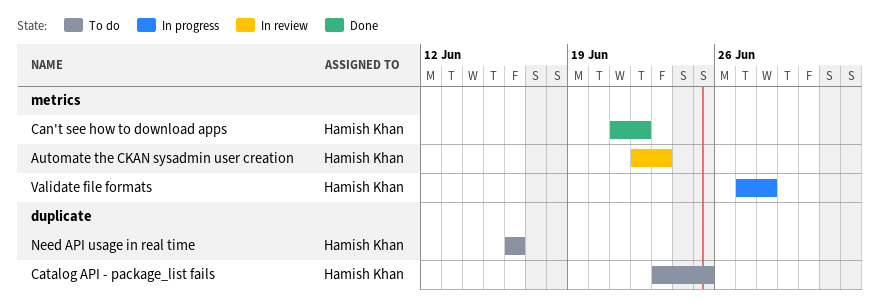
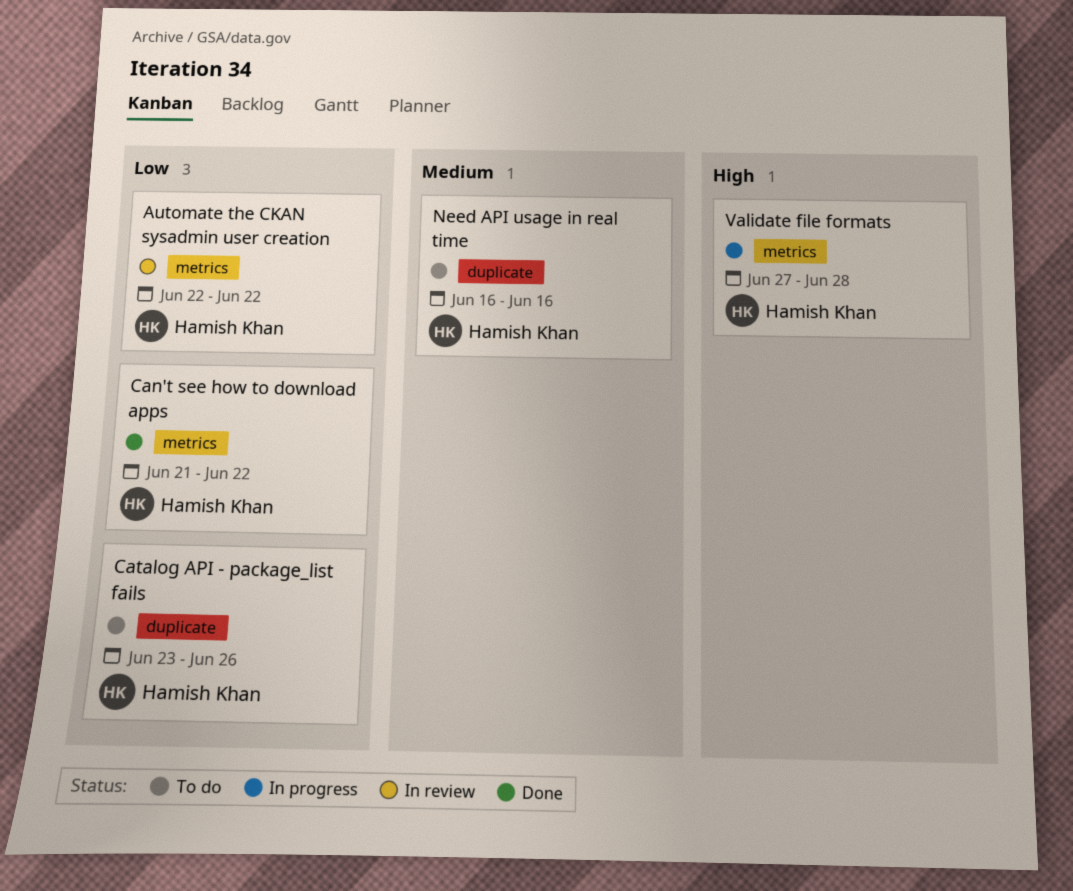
Automate the CKAN sysadmin user creation, due: Jun 23 -> Jun 22
Catalog API - package_list fails, due: Jun 25 -> Jun 26

